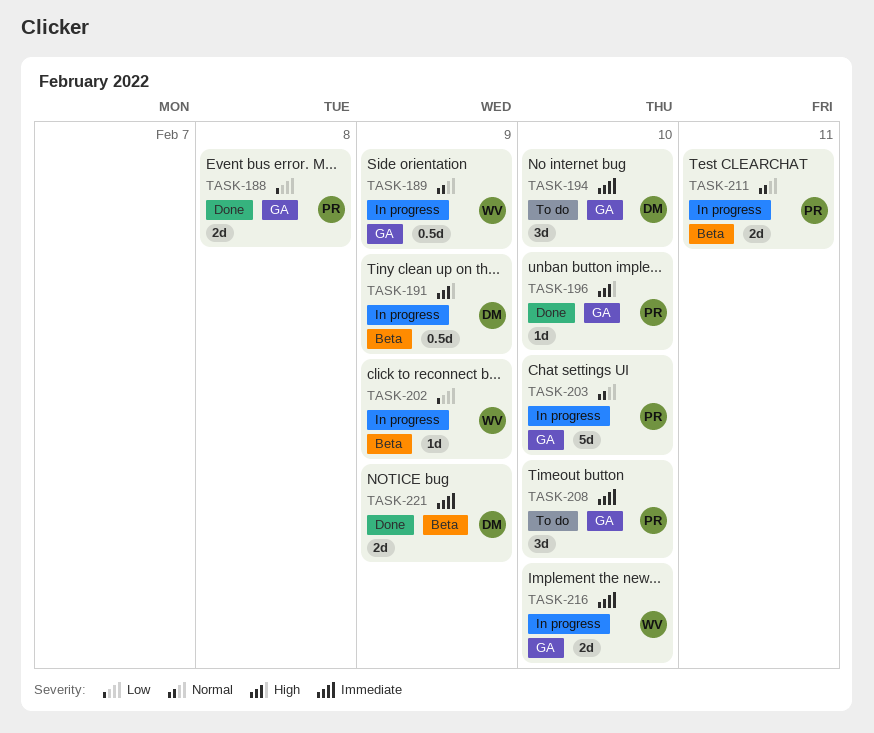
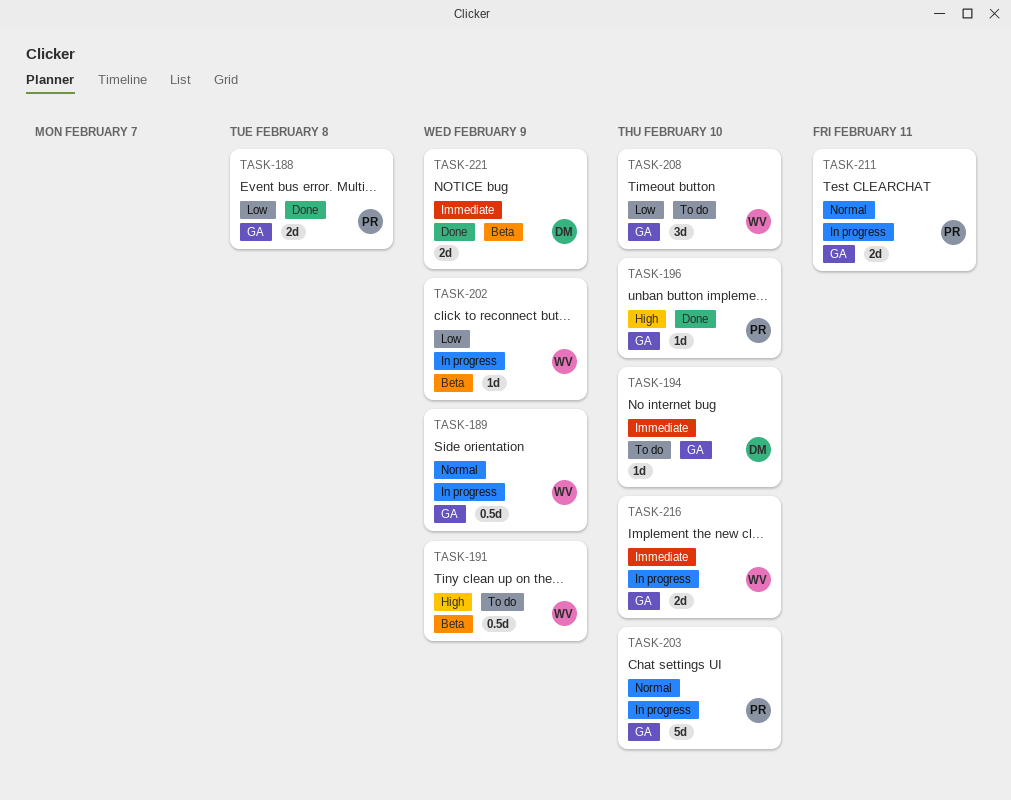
TASK-191, status: In progress -> To do
TASK-191, owner: DM -> WV
TASK-194, estimate: 3d -> 1d
TASK-208, owner: PR -> WV
TASK-208, priority: Immediate -> Low
TASK-211, label: Beta -> GA

